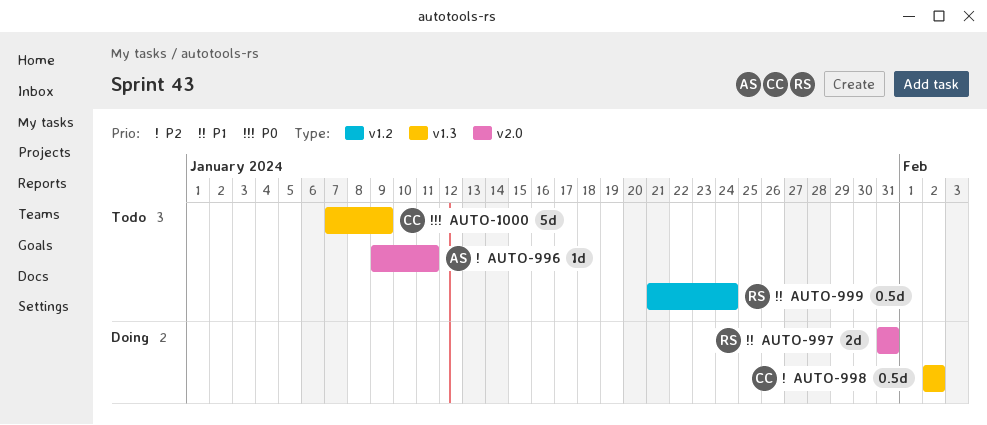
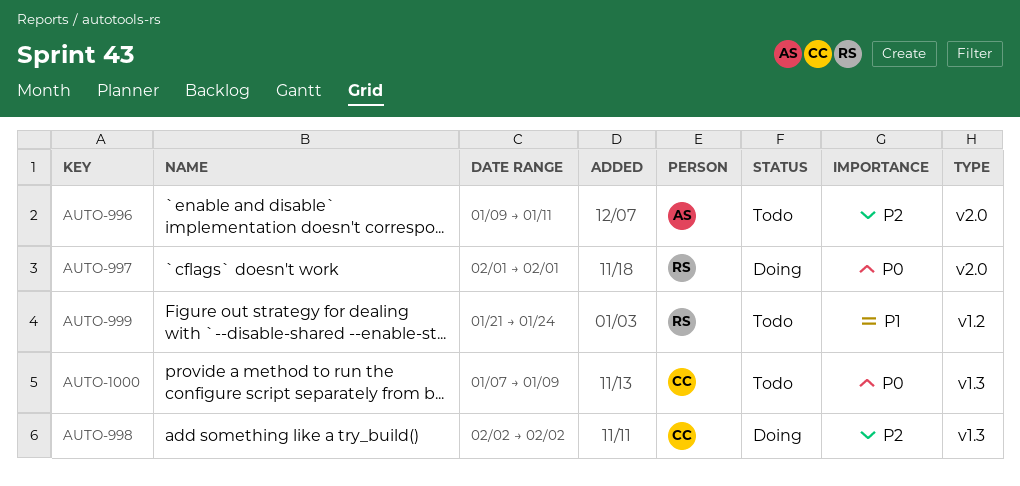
AUTO-997, priority: P1 -> P0
AUTO-997, start: Jan 31 -> Feb 1
AUTO-997, due: Jan 31 -> Feb 1

